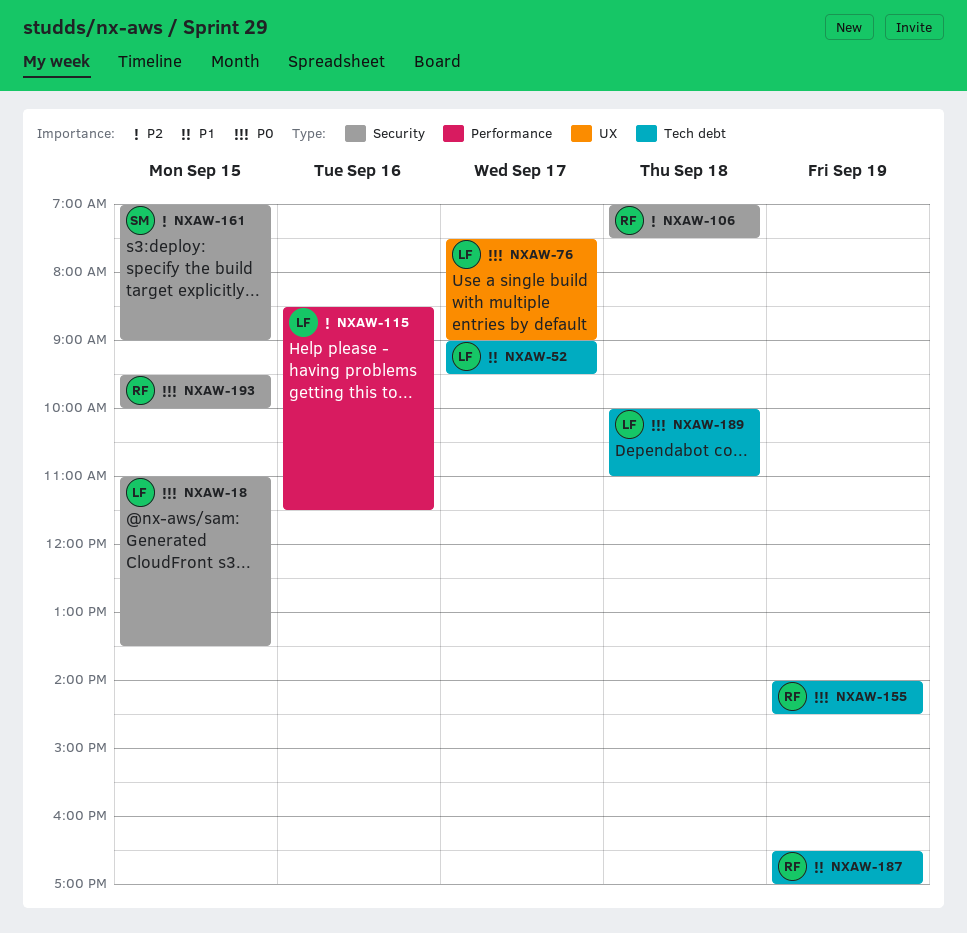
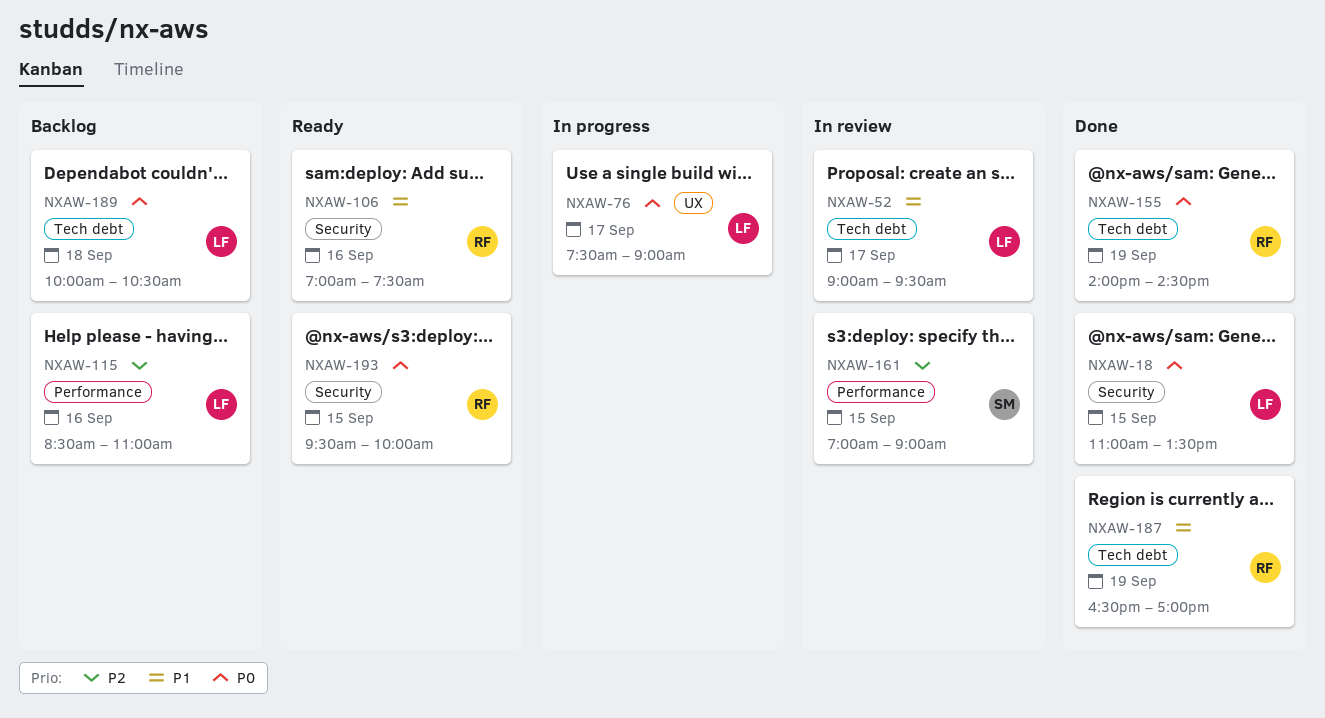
NXAW-106, priority: P2 -> P1
NXAW-106, day: Sep 18 -> Sep 16
NXAW-115, ends: 11:30 -> 11:00
NXAW-161, label: Security -> Performance
NXAW-189, ends: 11:00 -> 10:30

